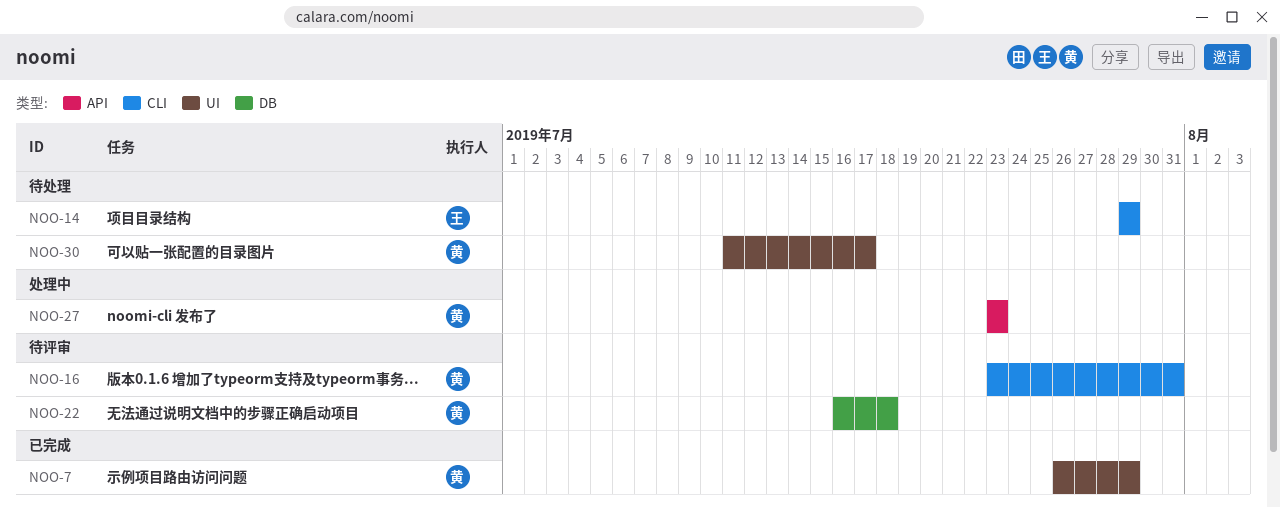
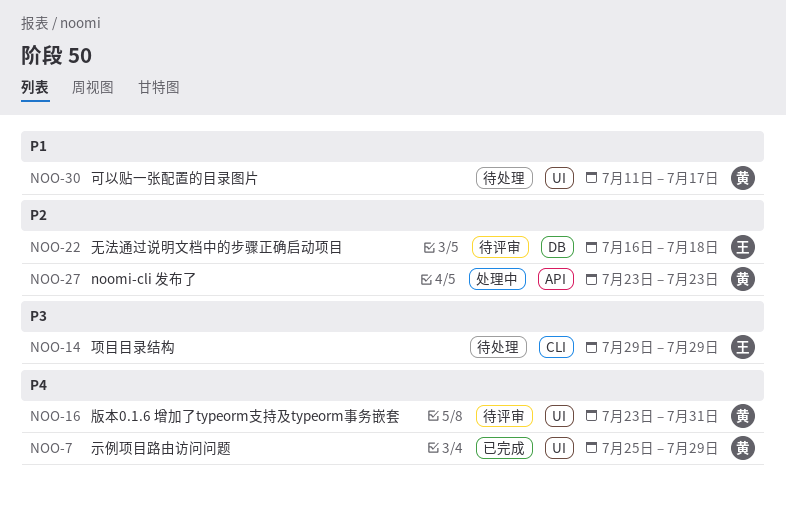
NOO-7, start: Jul 26 -> Jul 25
NOO-16, label: CLI -> UI
NOO-22, owner: 黄 -> 王

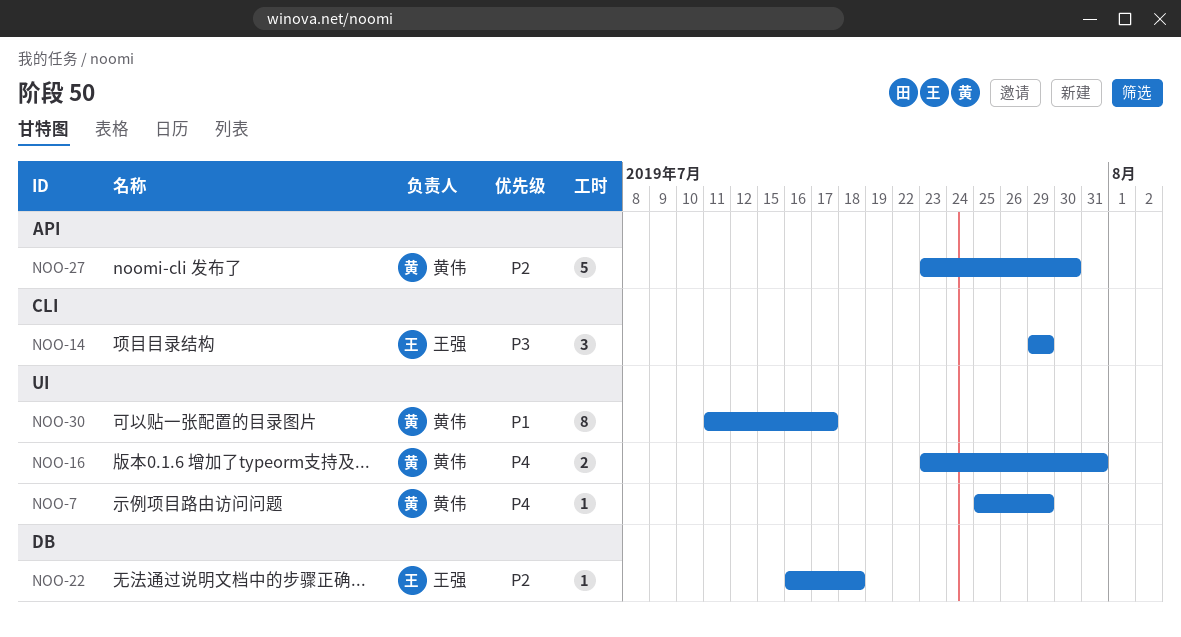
NOO-27, due: Jul 23 -> Jul 30

